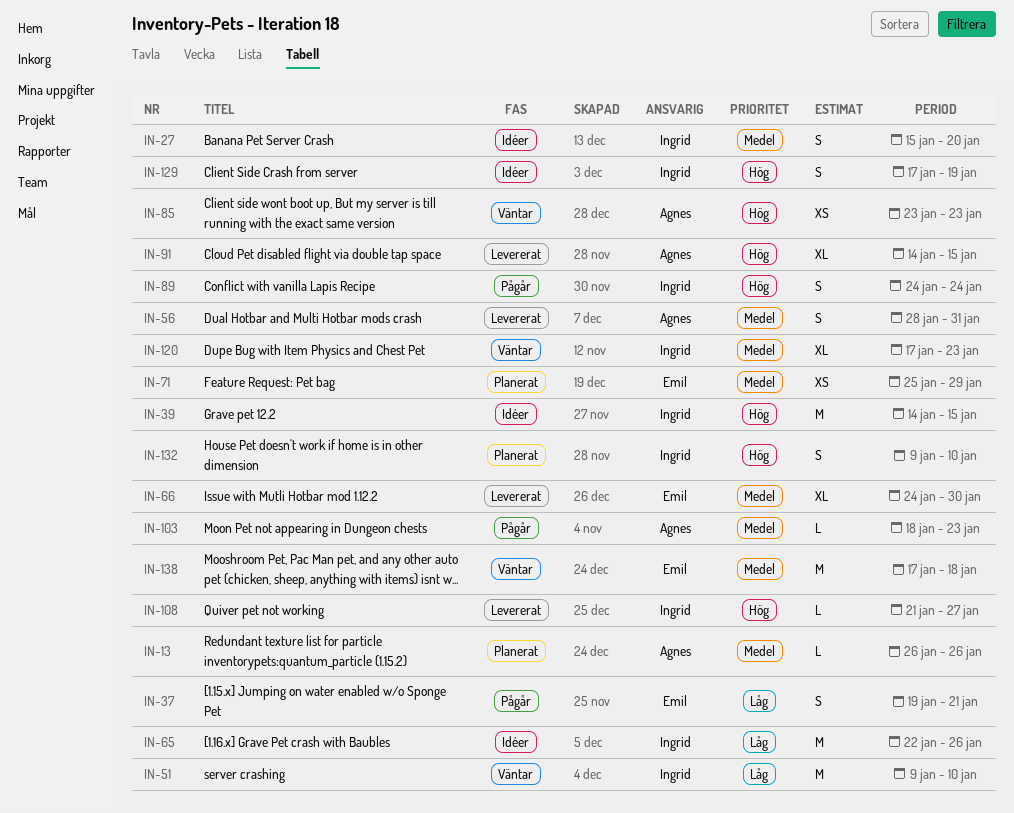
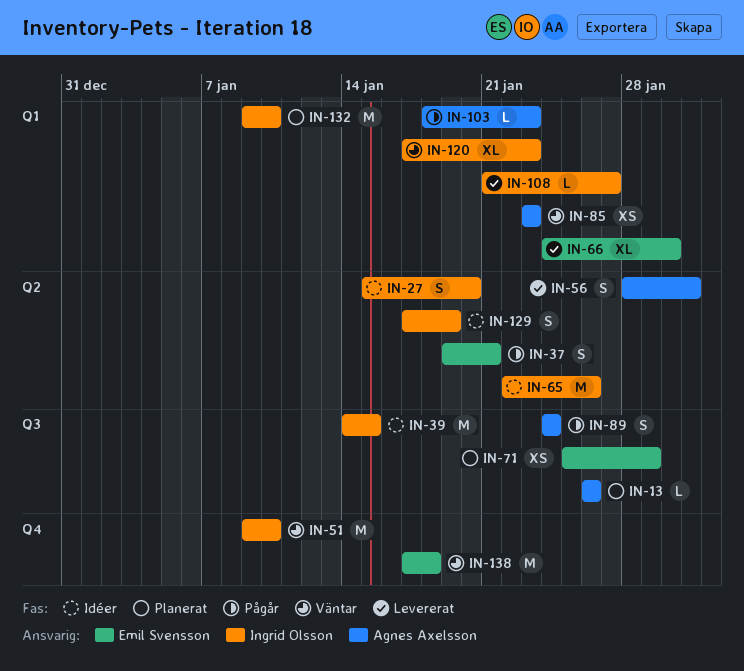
IN-89, owner: Ingrid Olsson -> Agnes Axelsson
IN-91: present -> none
IN-132, estimate: S -> M

